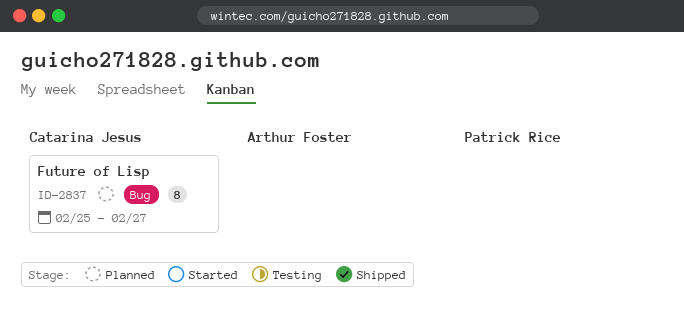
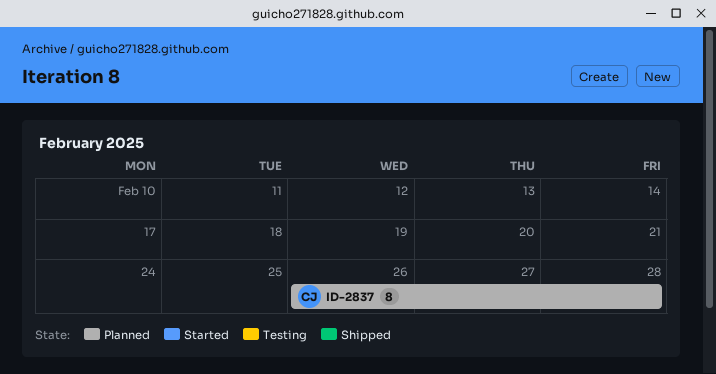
ID-2837, start: Feb 25 -> Feb 26
ID-2837, due: Feb 27 -> Feb 28

